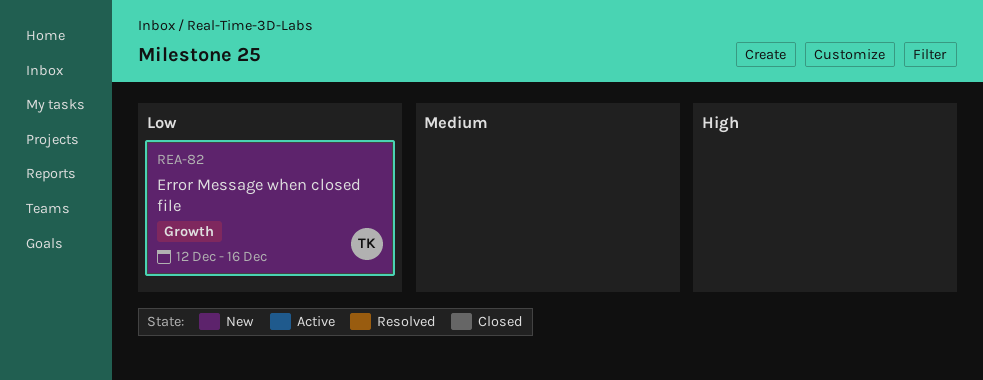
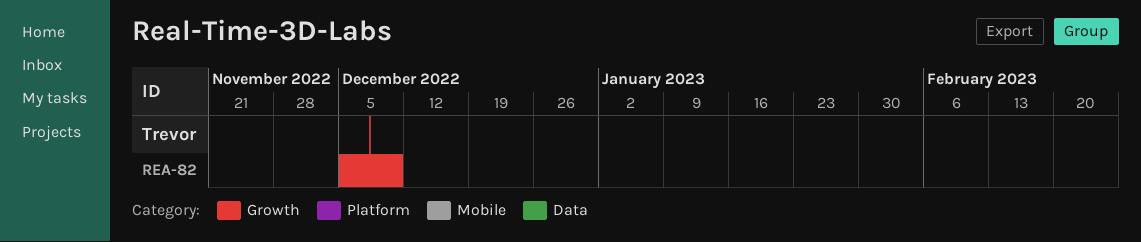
REA-82, start: Dec 12 -> Dec 5
REA-82, due: Dec 16 -> Dec 9

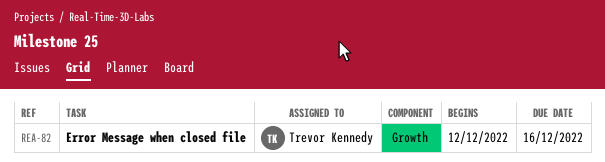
REA-82, start: Dec 5 -> Dec 12
REA-82, due: Dec 9 -> Dec 16

